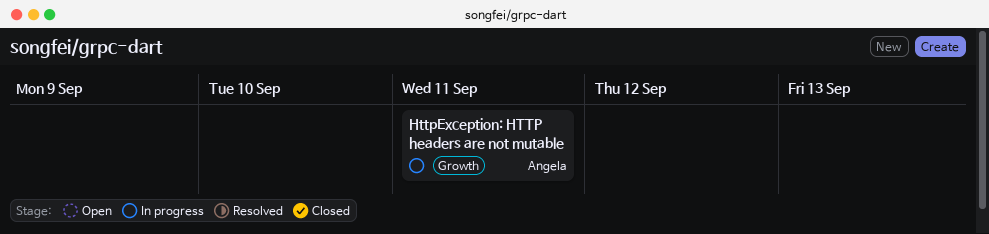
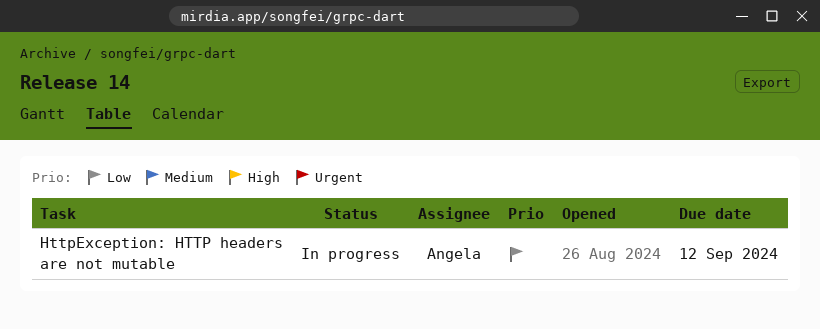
HttpException: HTTP headers are not mutable, due: Sep 11 -> Sep 12

